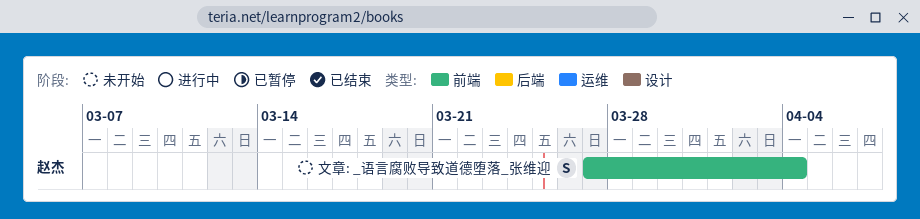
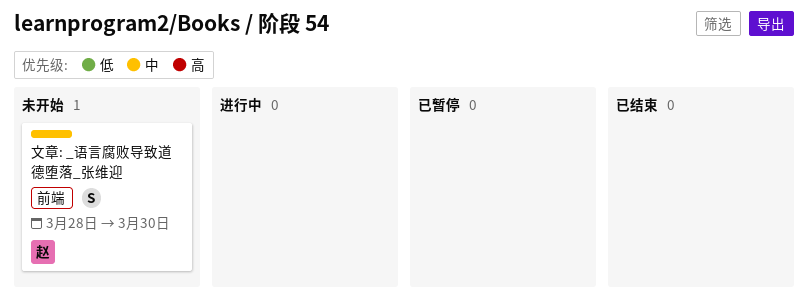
文章: _语言腐败导致道德堕落_张维迎, start: Mar 27 -> Mar 28
文章: _语言腐败导致道德堕落_张维迎, due: Apr 4 -> Mar 30

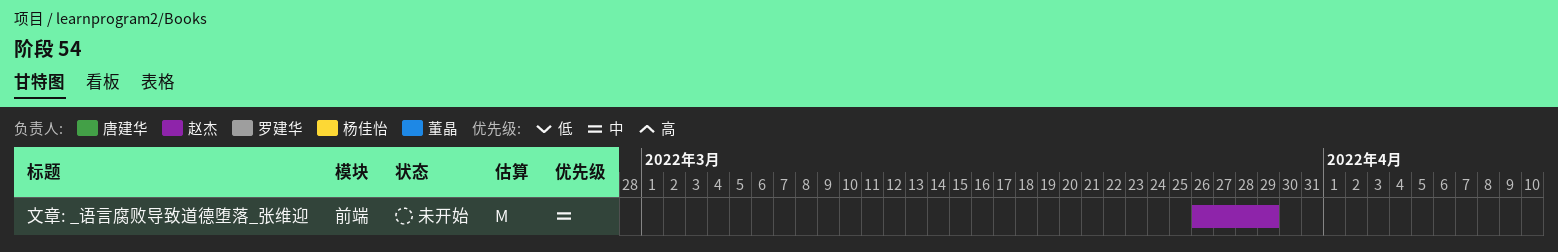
文章: _语言腐败导致道德堕落_张维迎, estimate: S -> M
文章: _语言腐败导致道德堕落_张维迎, start: Mar 28 -> Mar 26
文章: _语言腐败导致道德堕落_张维迎, due: Mar 30 -> Mar 29

